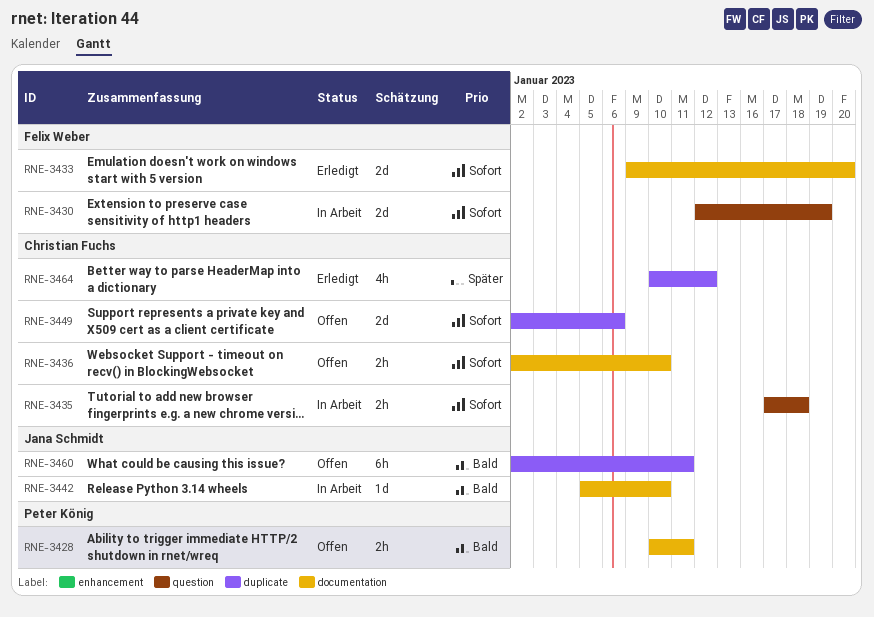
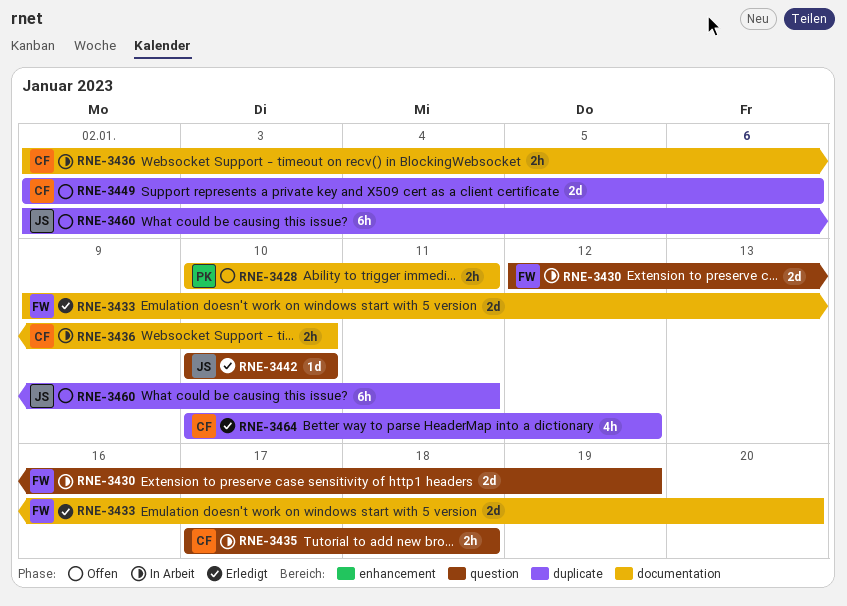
RNE-3436, status: Offen -> In Arbeit
RNE-3442, status: In Arbeit -> Erledigt
RNE-3442, label: documentation -> question
RNE-3442, start: Jan 5 -> Jan 10

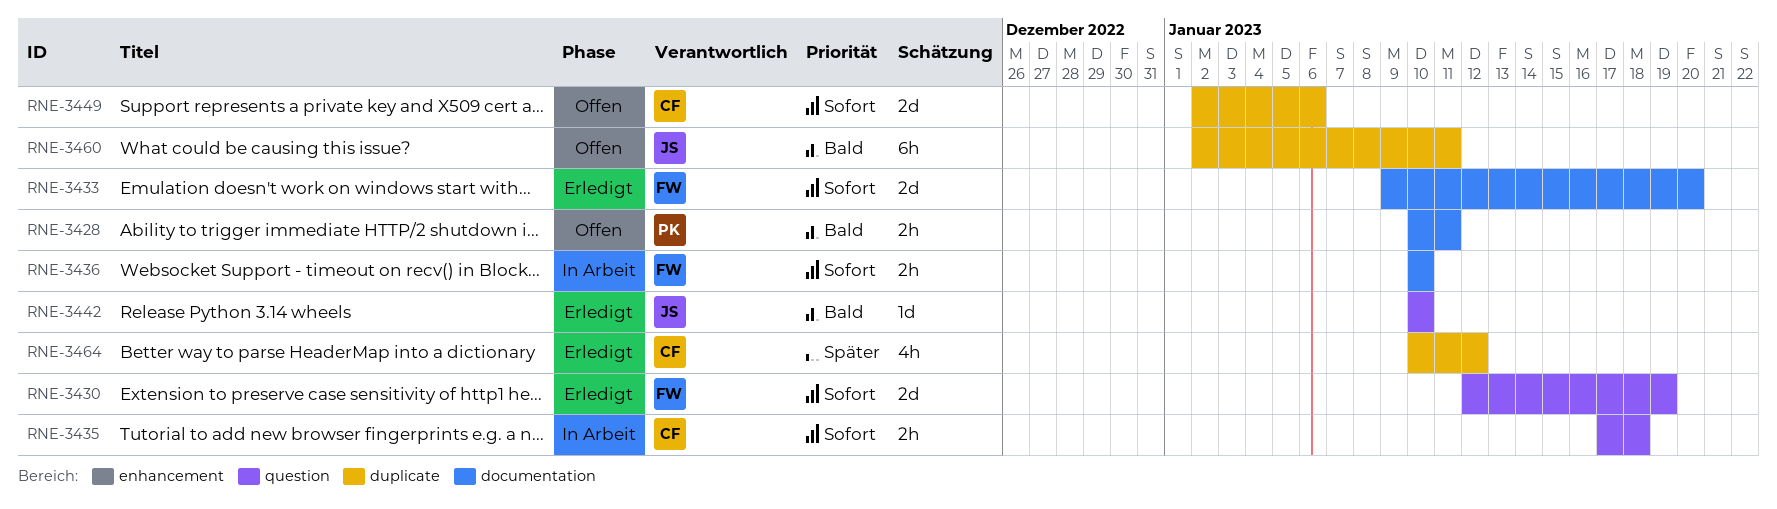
RNE-3430, status: In Arbeit -> Erledigt
RNE-3436, owner: CF -> FW
RNE-3436, start: Jan 2 -> Jan 10

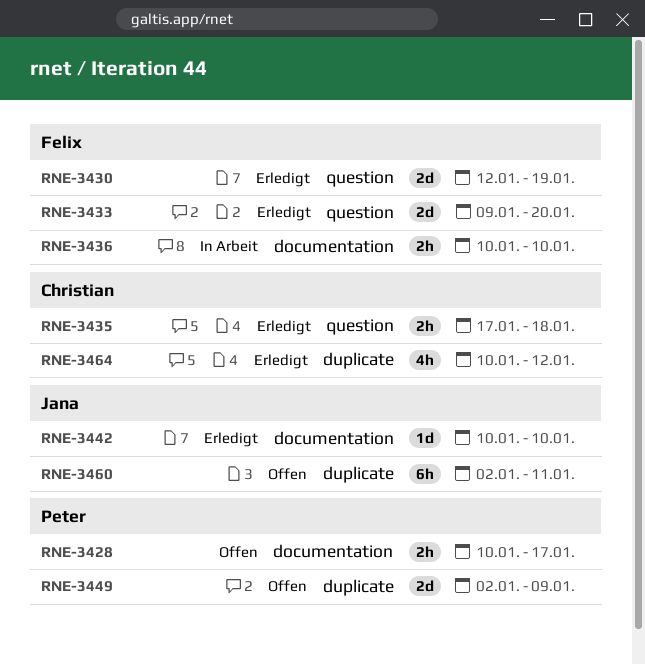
RNE-3428, due: Jan 11 -> Jan 17
RNE-3433, label: documentation -> question
RNE-3435, status: In Arbeit -> Erledigt
RNE-3442, label: question -> documentation
RNE-3449, owner: Christian -> Peter
RNE-3449, due: Jan 6 -> Jan 9

